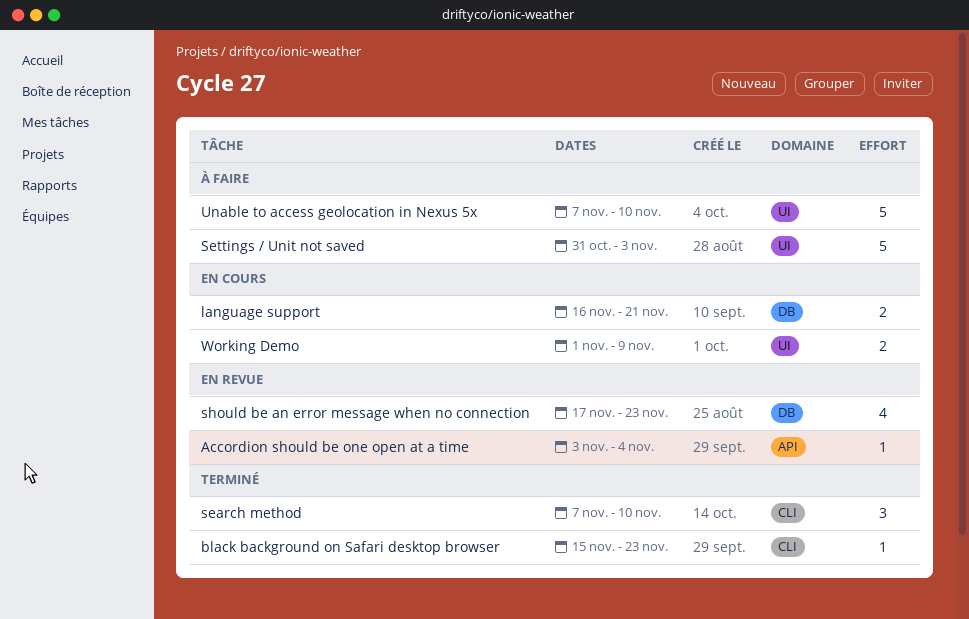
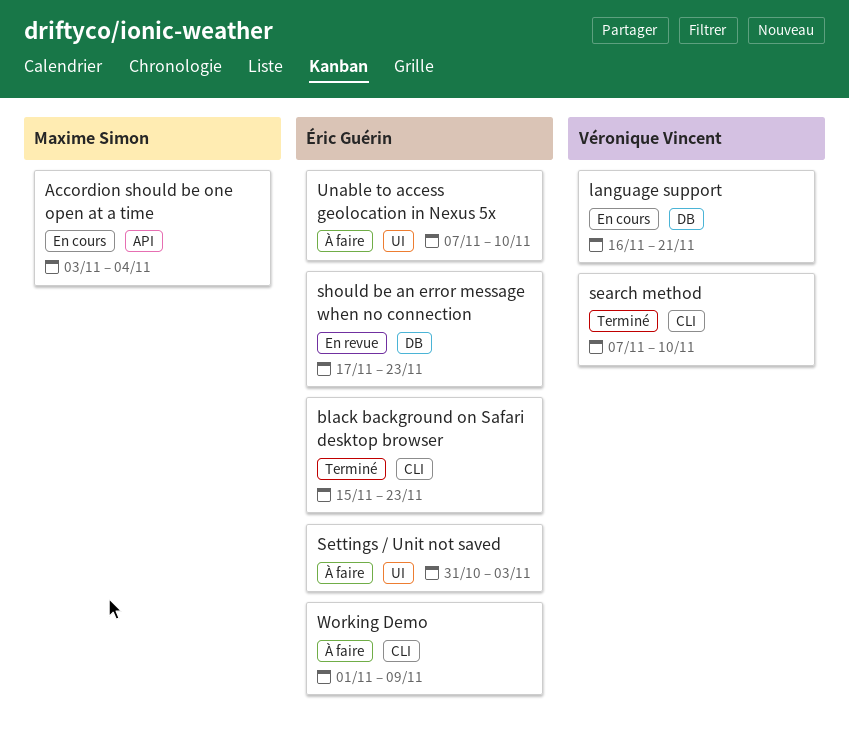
Accordion should be one open at a time, status: En revue -> En cours
Working Demo, status: En cours -> À faire
Working Demo, label: UI -> CLI

